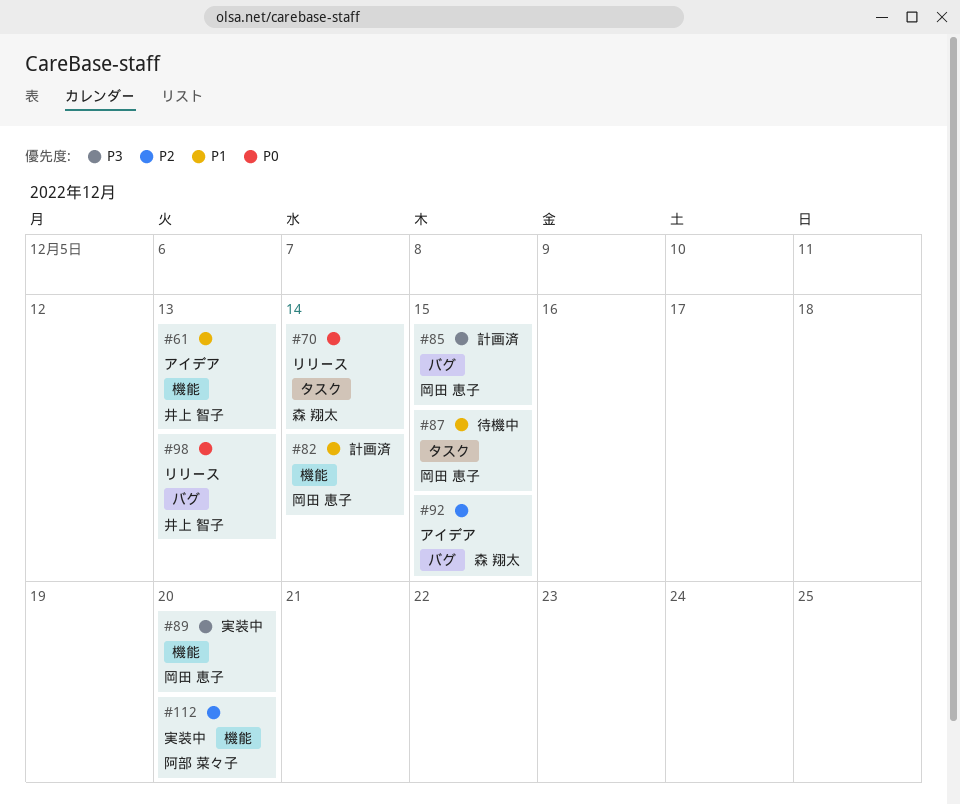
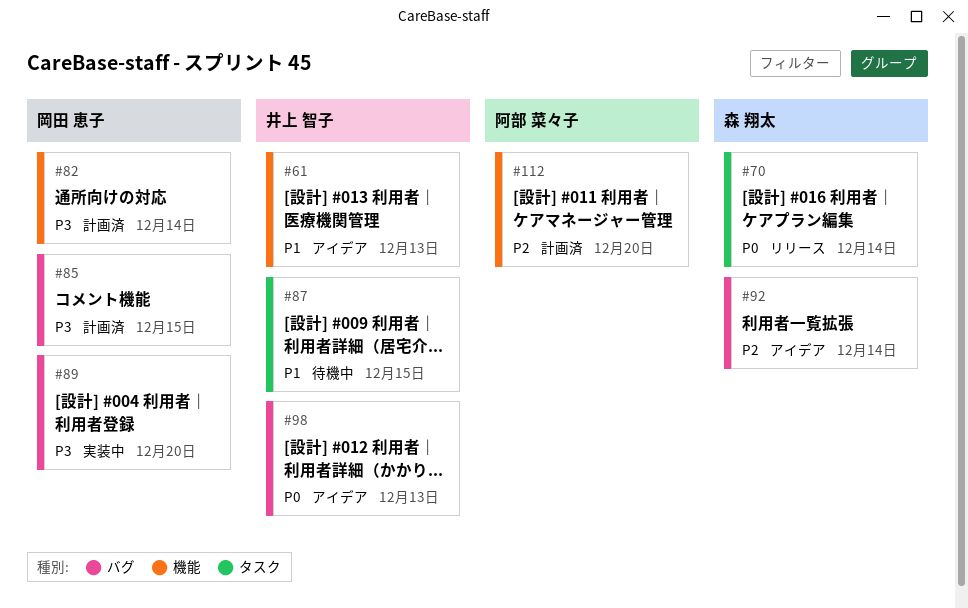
#82, priority: P1 -> P3
#87, owner: 岡田 恵子 -> 井上 智子
#89, label: 機能 -> バグ
#92, due: Dec 15 -> Dec 14
#98, status: リリース -> アイデア
#112, status: 実装中 -> 計画済

